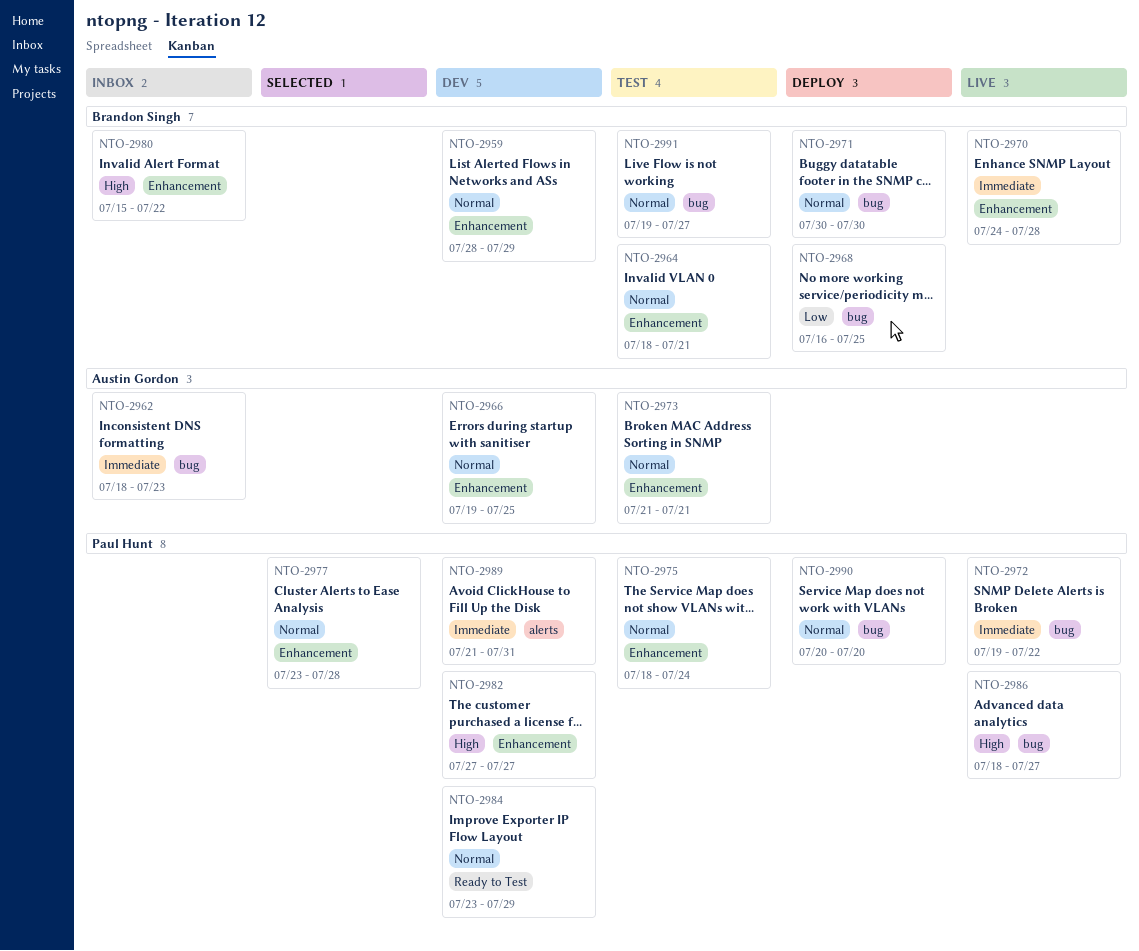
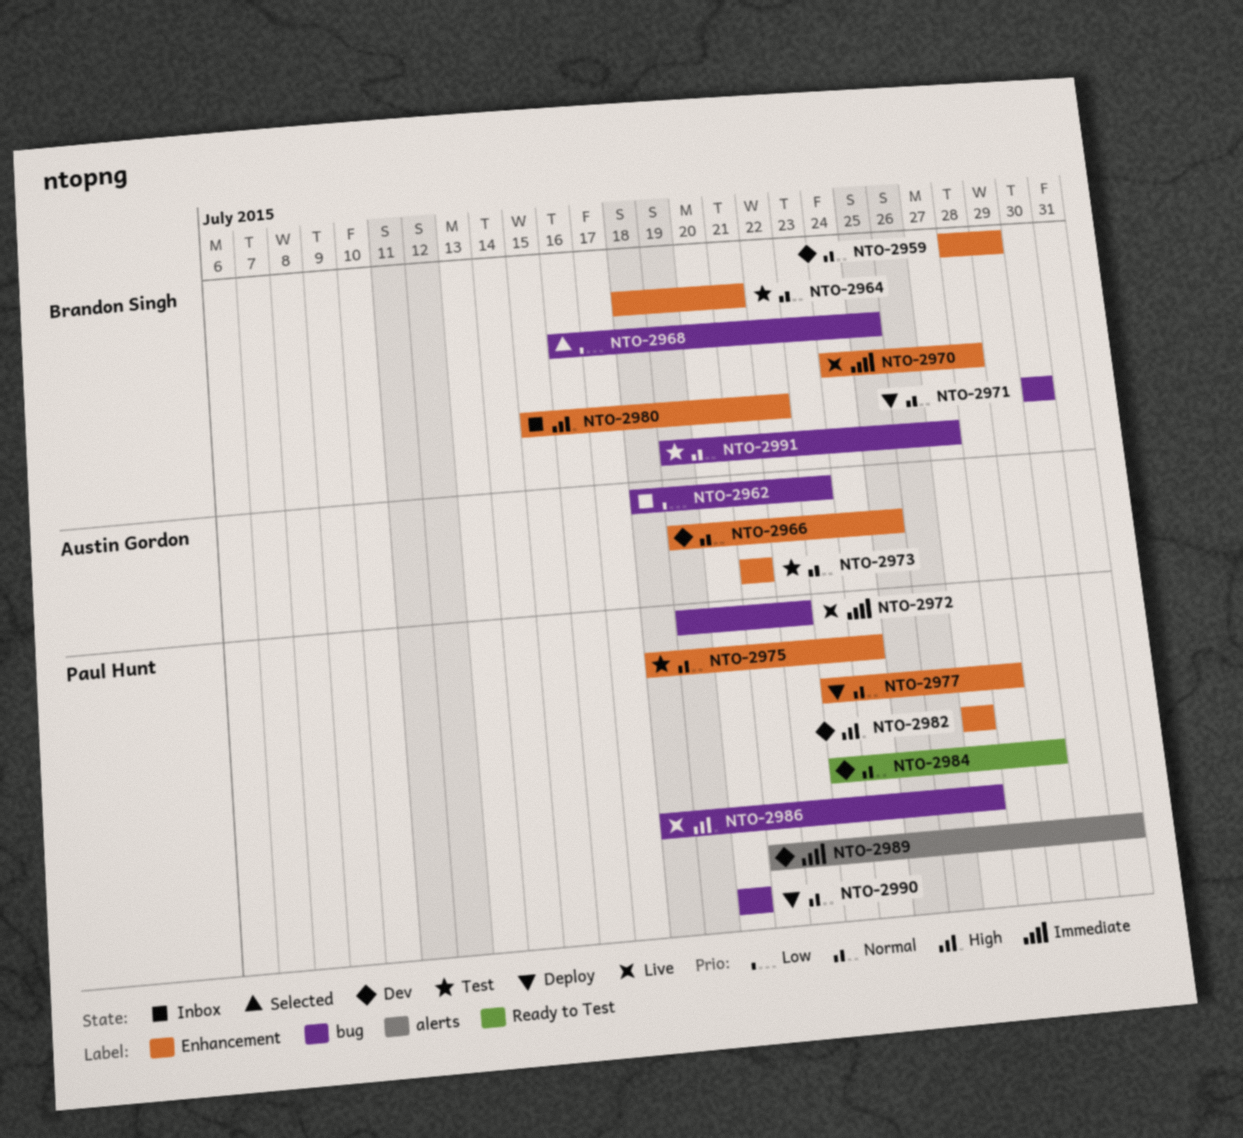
NTO-2962, priority: Immediate -> Low
NTO-2968, status: Deploy -> Selected
NTO-2977, status: Selected -> Deploy

